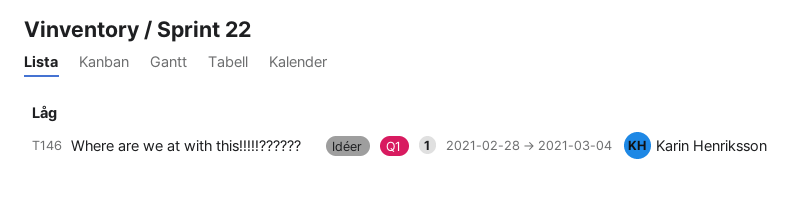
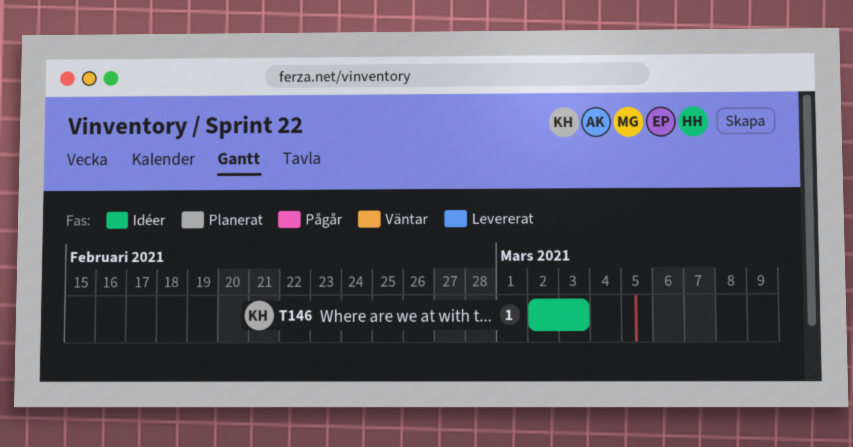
T146, start: Feb 28 -> Mar 2
T146, due: Mar 4 -> Mar 3

